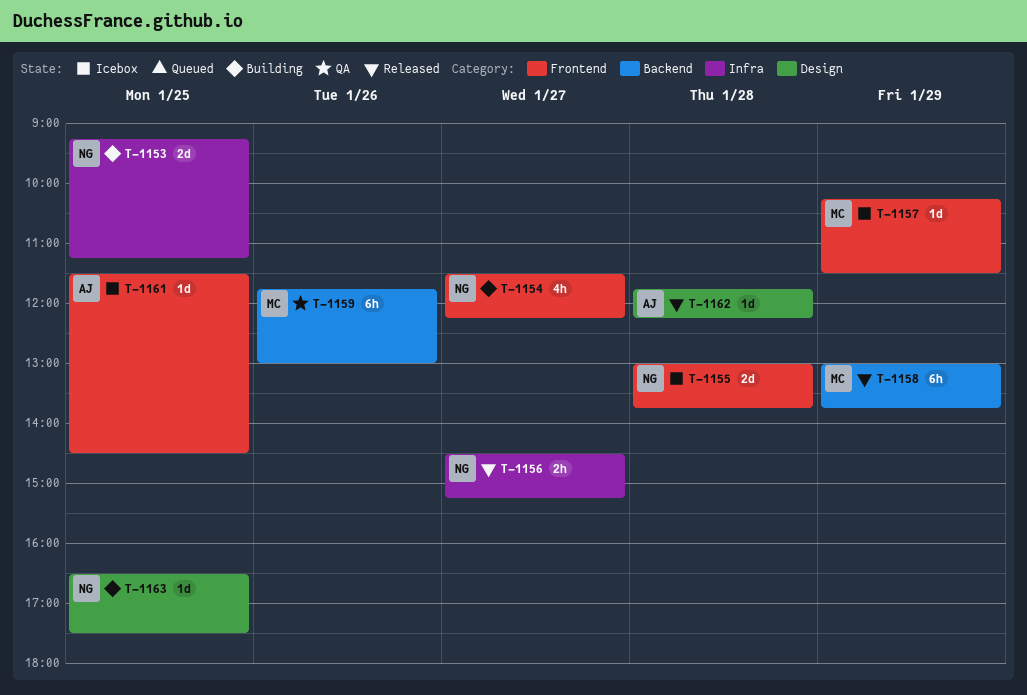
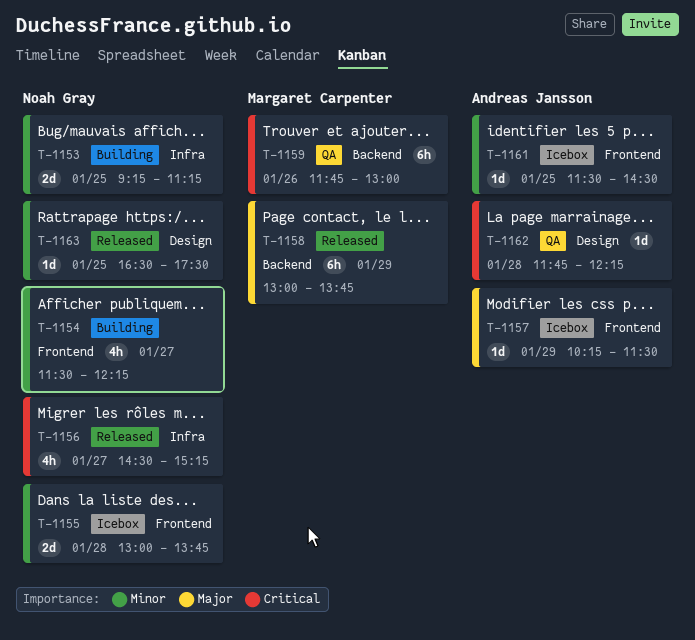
T-1156, estimate: 2h -> 4h
T-1157, owner: Margaret Carpenter -> Andreas Jansson
T-1162, status: Released -> QA
T-1163, status: Building -> Released

